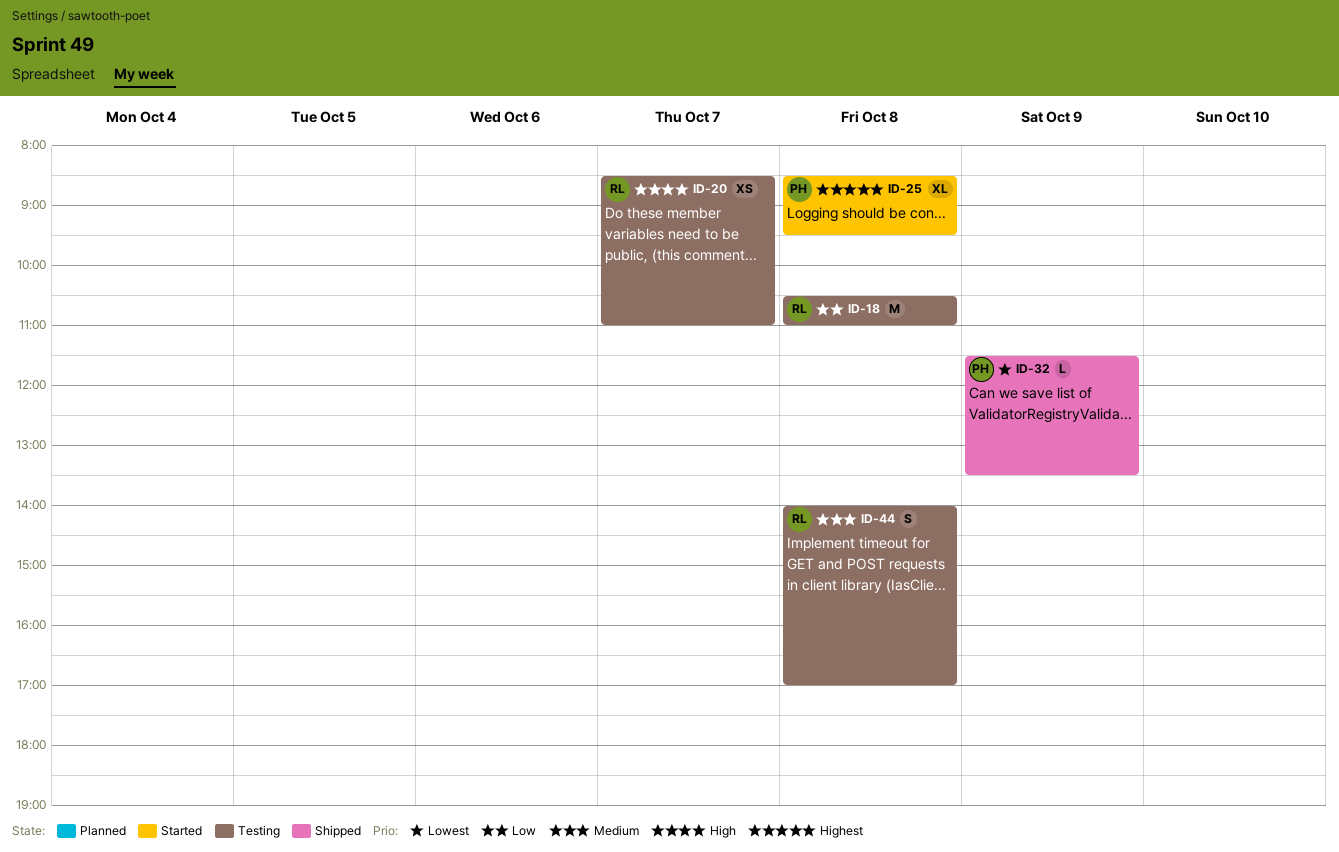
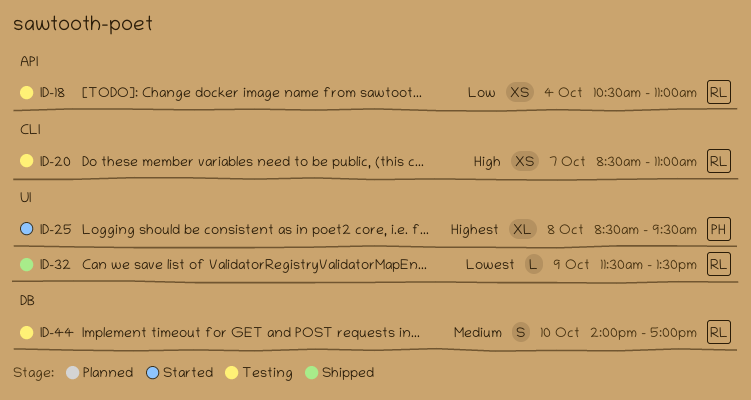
ID-18, estimate: M -> XS
ID-18, day: Oct 8 -> Oct 4
ID-32, owner: PH -> RL
ID-44, day: Oct 8 -> Oct 10

